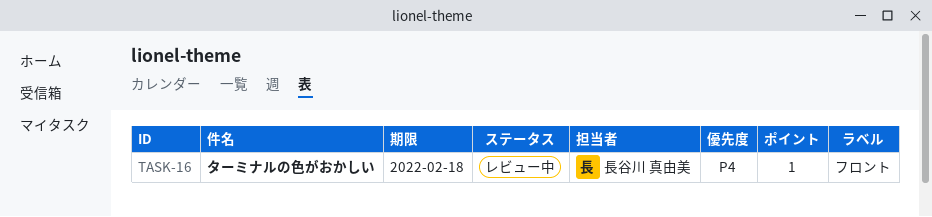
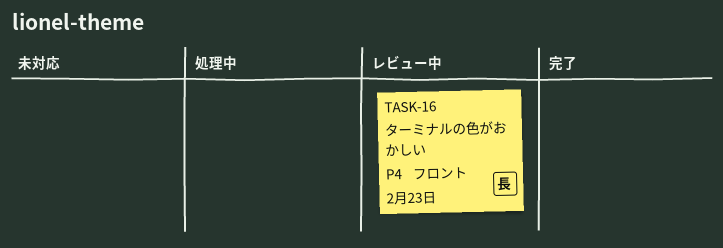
TASK-16, due: Feb 18 -> Feb 23

